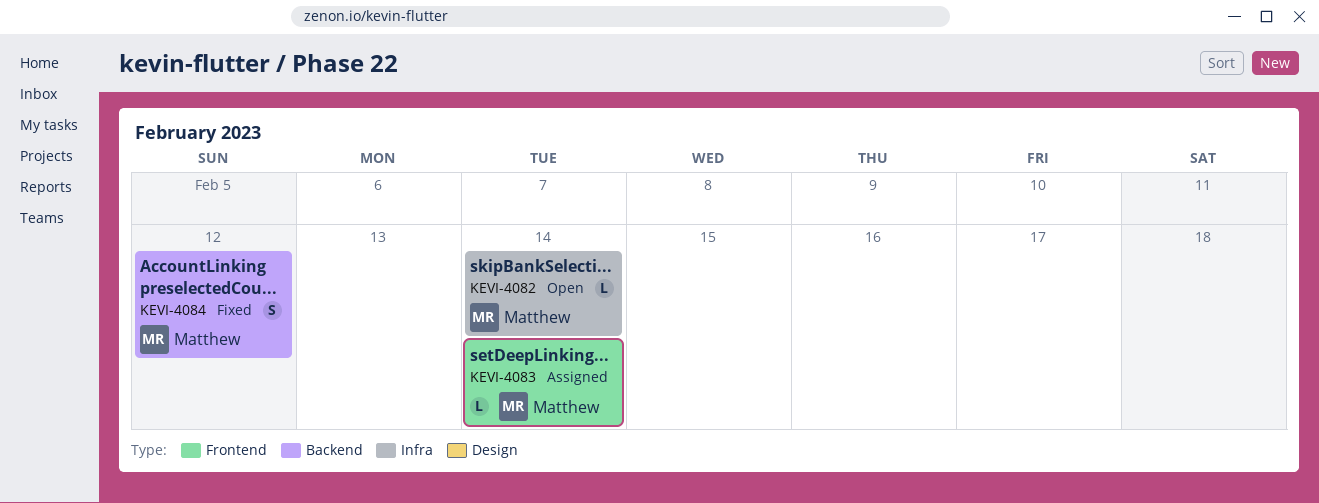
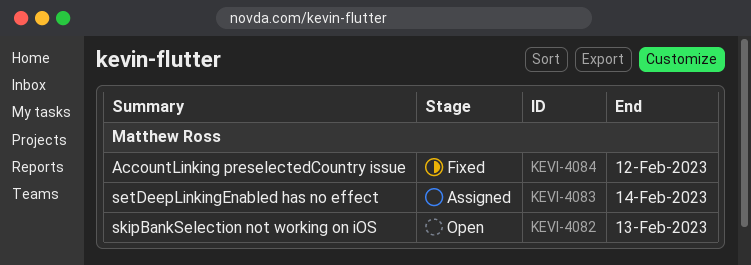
KEVI-4082, due: Feb 14 -> Feb 13

